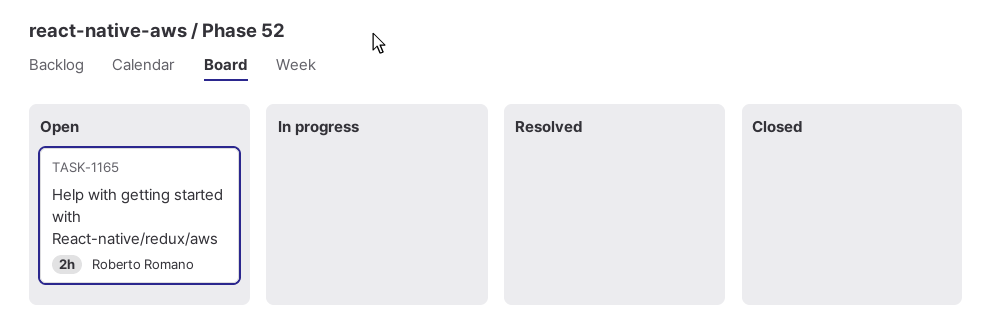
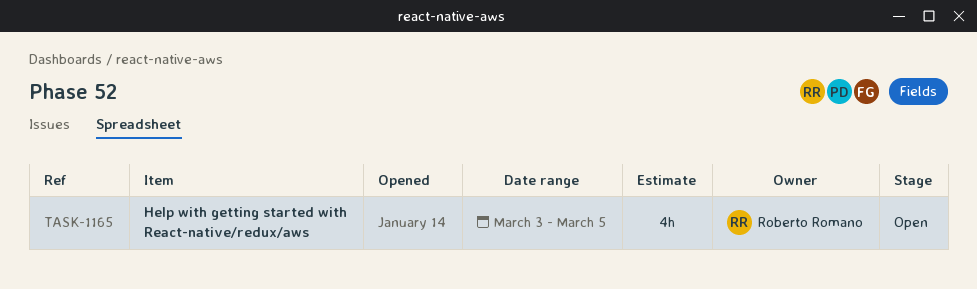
TASK-1165, estimate: 2h -> 4h

